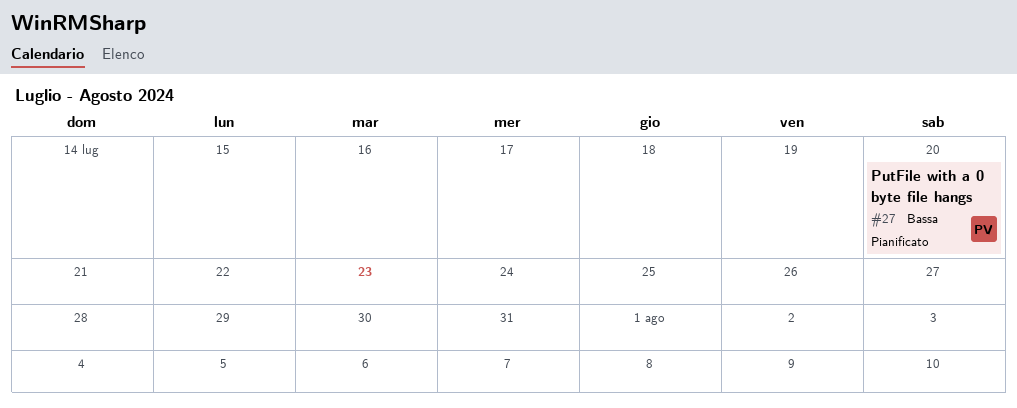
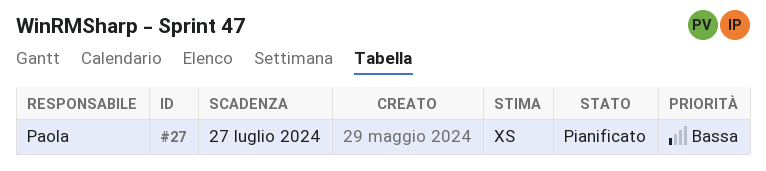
#27, due: Jul 20 -> Jul 27

